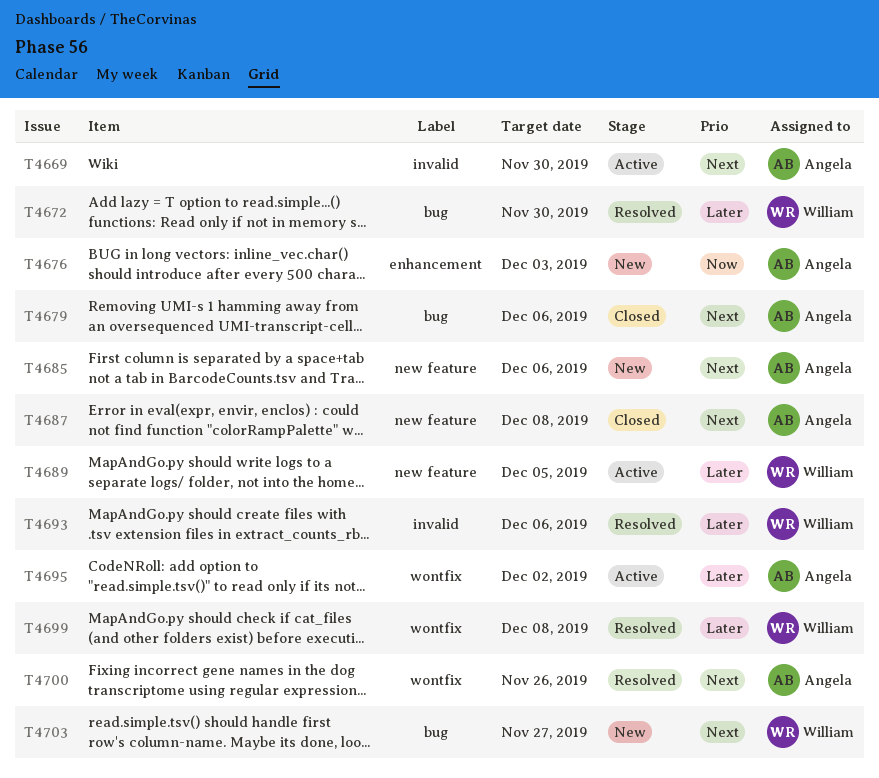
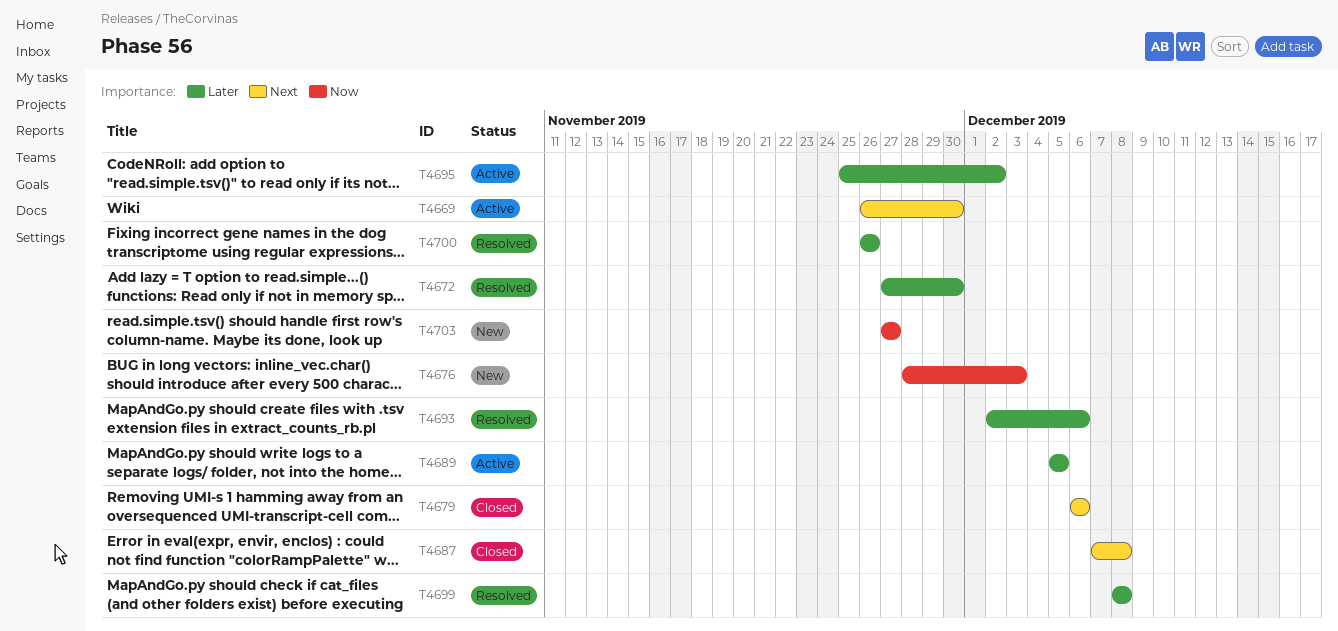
T4685: present -> none
T4700, priority: Next -> Later
T4703, priority: Next -> Now

